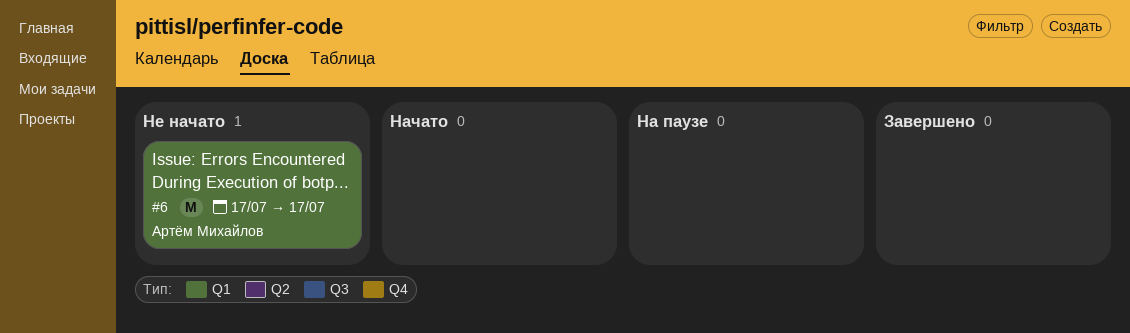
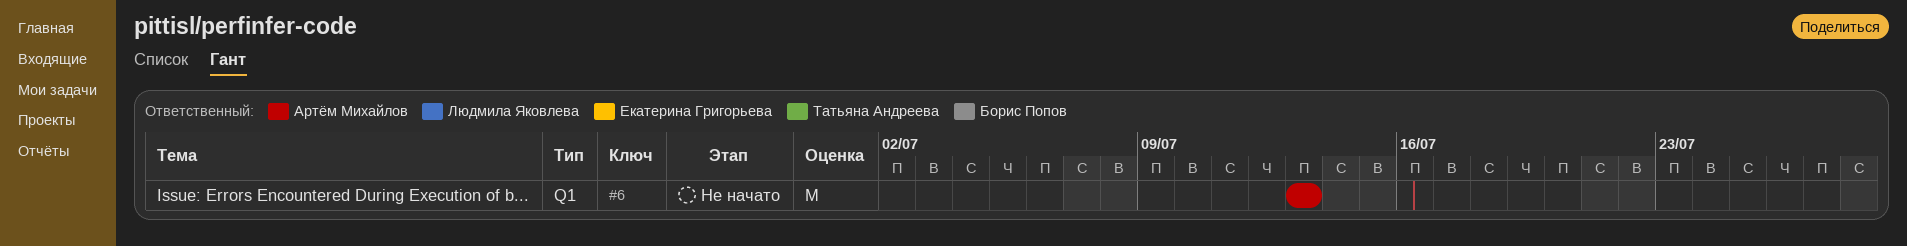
#6, start: Jul 17 -> Jul 13
#6, due: Jul 17 -> Jul 13

